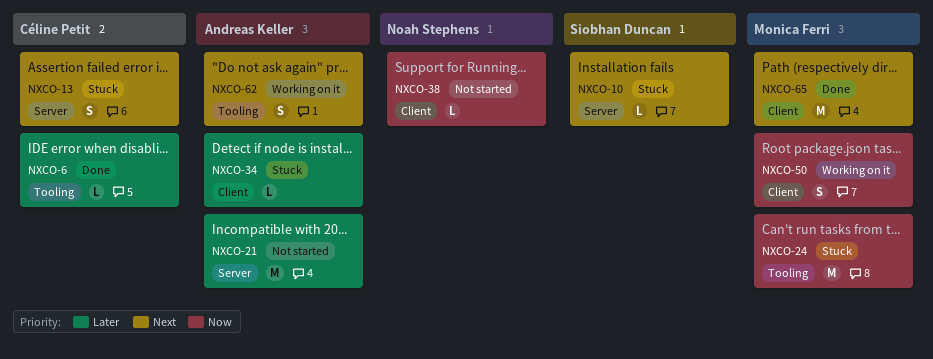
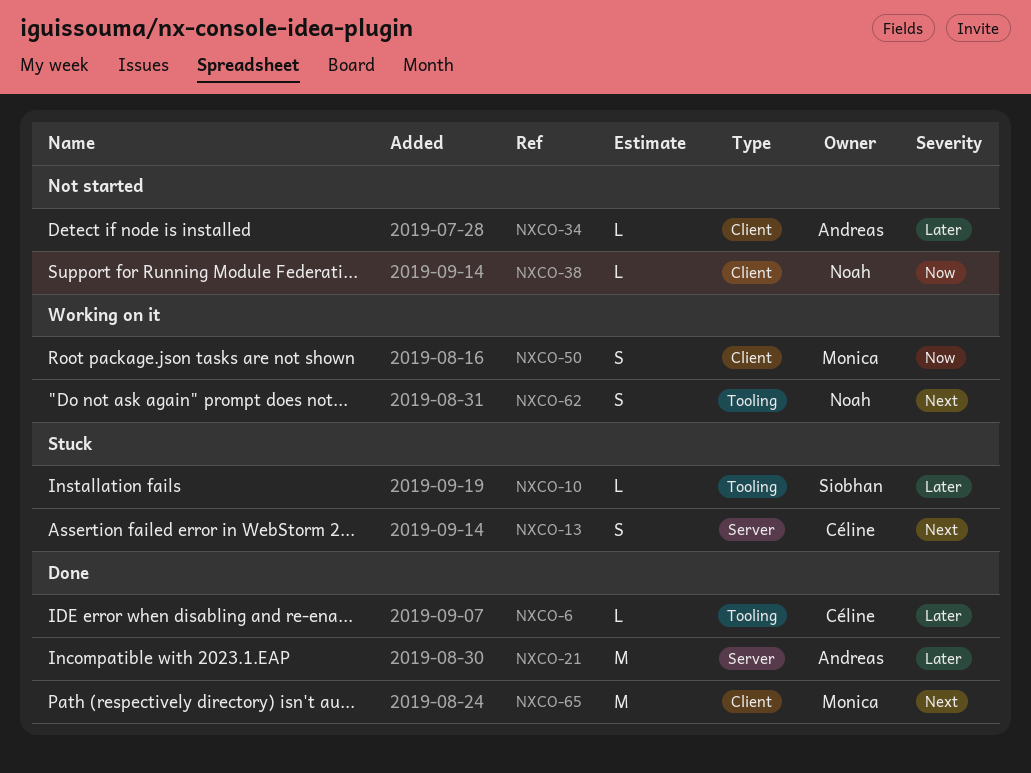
NXCO-10, priority: Next -> Later
NXCO-10, label: Server -> Tooling
NXCO-21, status: Not started -> Done
NXCO-24: present -> none
NXCO-34, status: Stuck -> Not started
NXCO-62, owner: Andreas Keller -> Noah Stephens

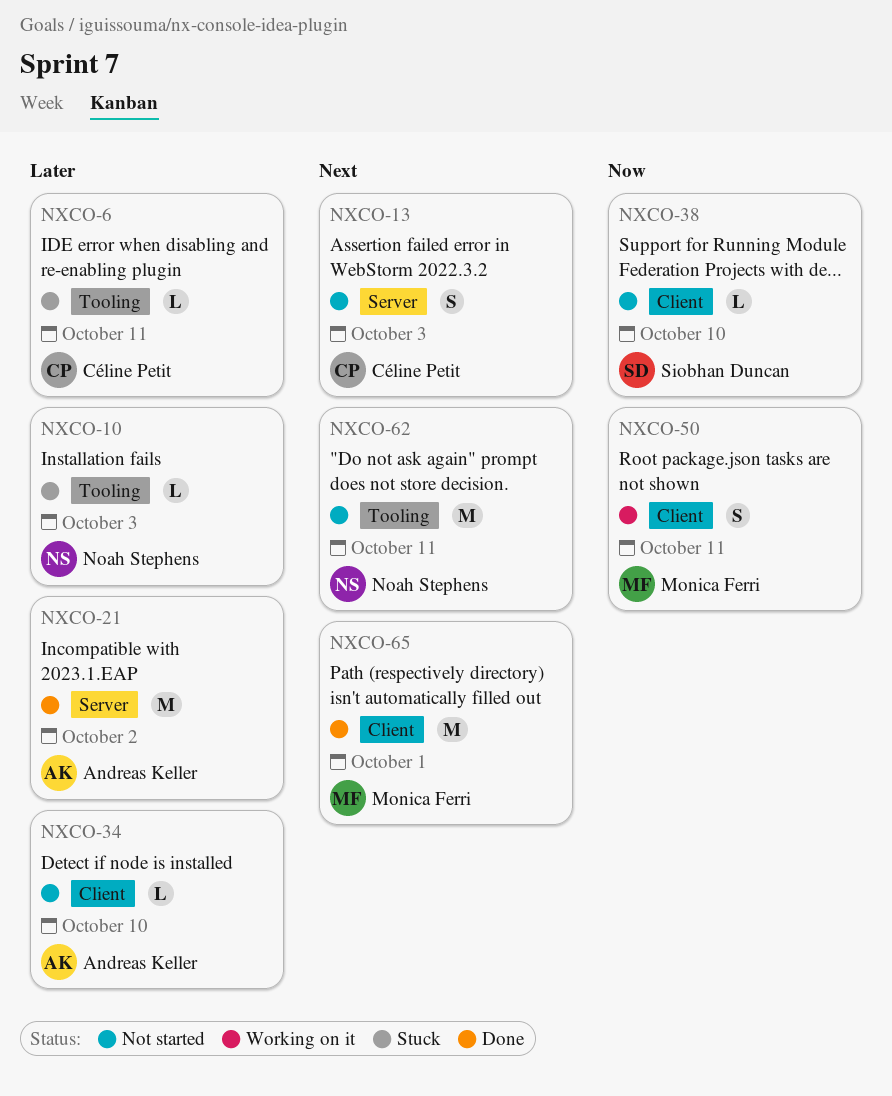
NXCO-6, status: Done -> Stuck
NXCO-10, owner: Siobhan Duncan -> Noah Stephens
NXCO-13, status: Stuck -> Not started
NXCO-38, owner: Noah Stephens -> Siobhan Duncan
NXCO-62, status: Working on it -> Not started
NXCO-62, estimate: S -> M

